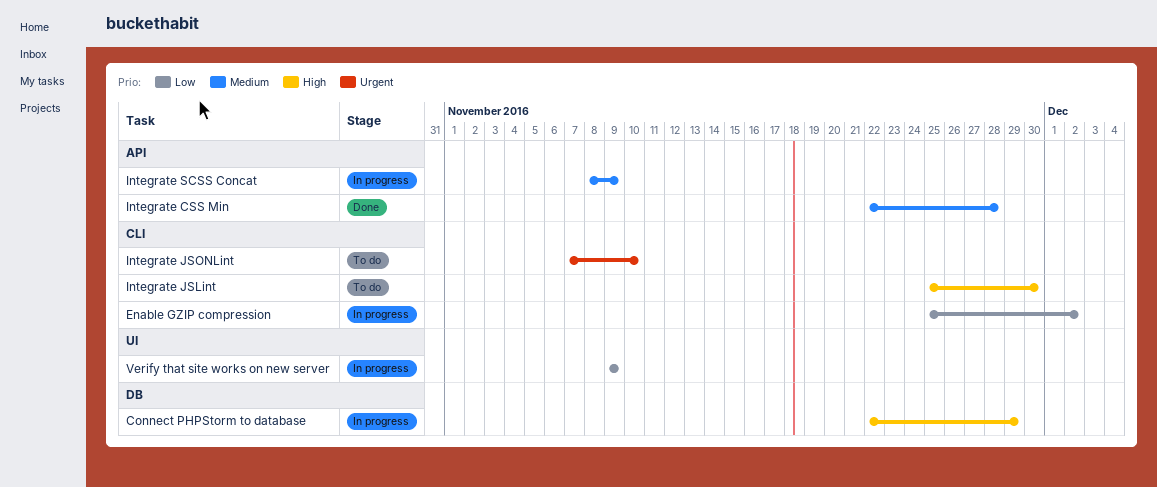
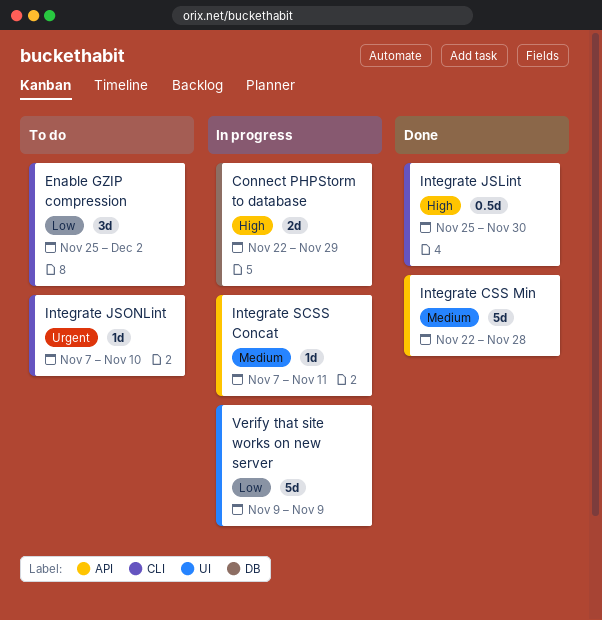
Enable GZIP compression, status: In progress -> To do
Integrate JSLint, status: To do -> Done
Integrate SCSS Concat, start: Nov 8 -> Nov 7
Integrate SCSS Concat, due: Nov 9 -> Nov 11

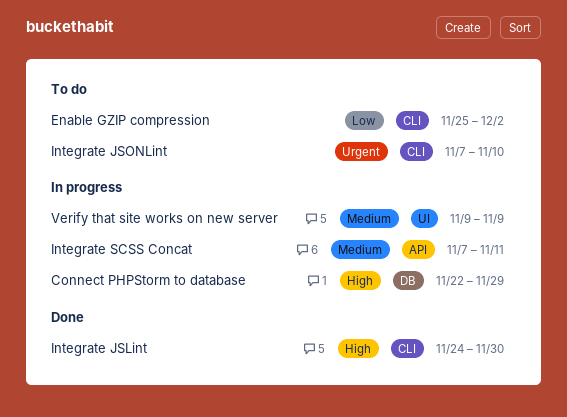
Integrate CSS Min: present -> none
Integrate JSLint, start: Nov 25 -> Nov 24
Verify that site works on new server, priority: Low -> Medium

